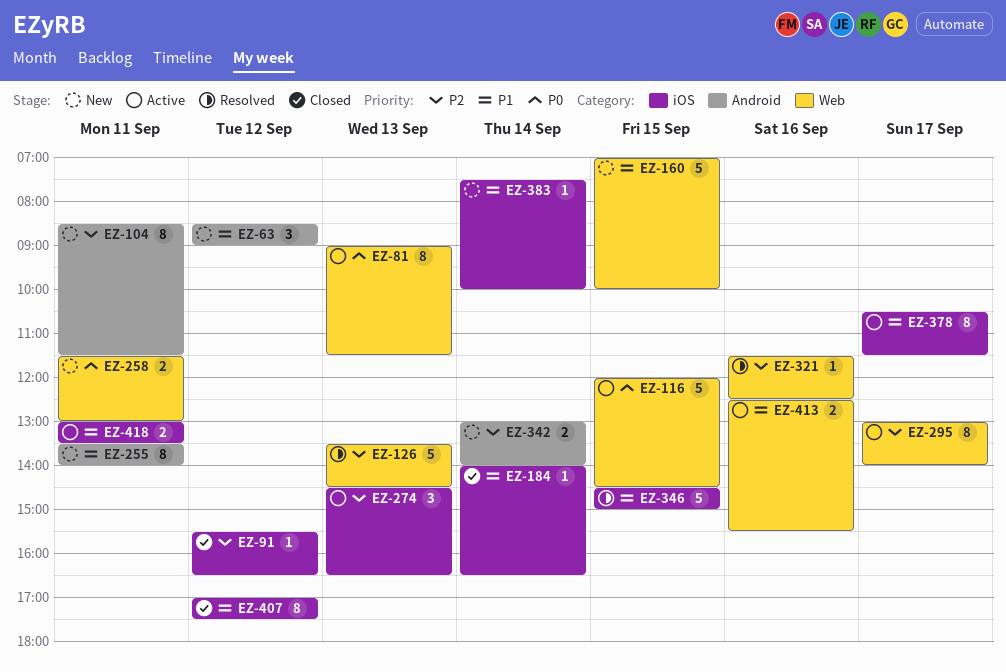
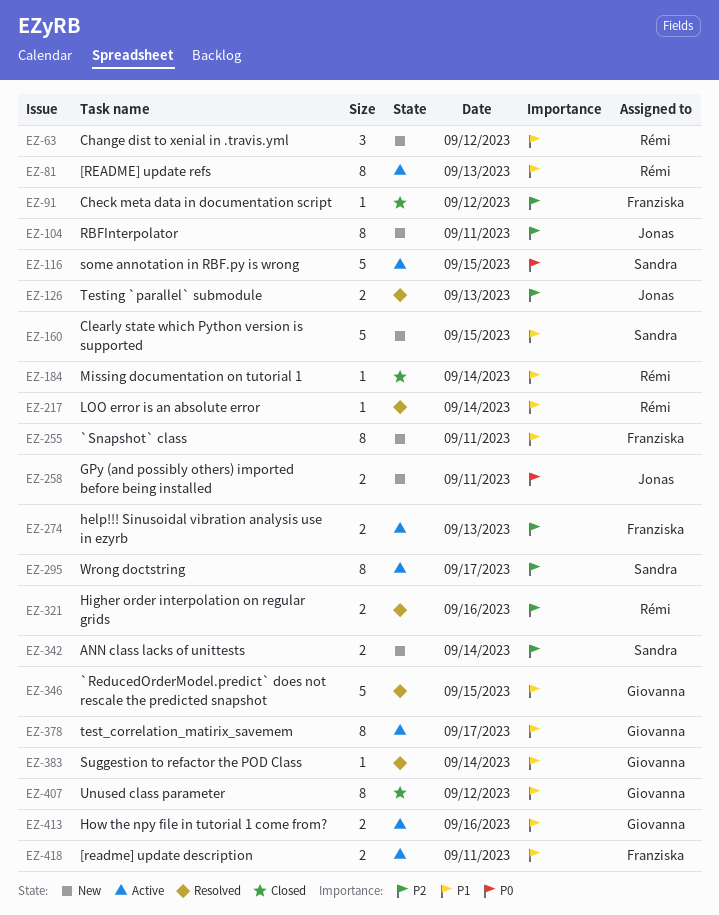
EZ-81, priority: P0 -> P1
EZ-126, estimate: 5 -> 2
EZ-217: none -> present
EZ-274, estimate: 3 -> 2
EZ-321, estimate: 1 -> 2
EZ-383, status: New -> Resolved

